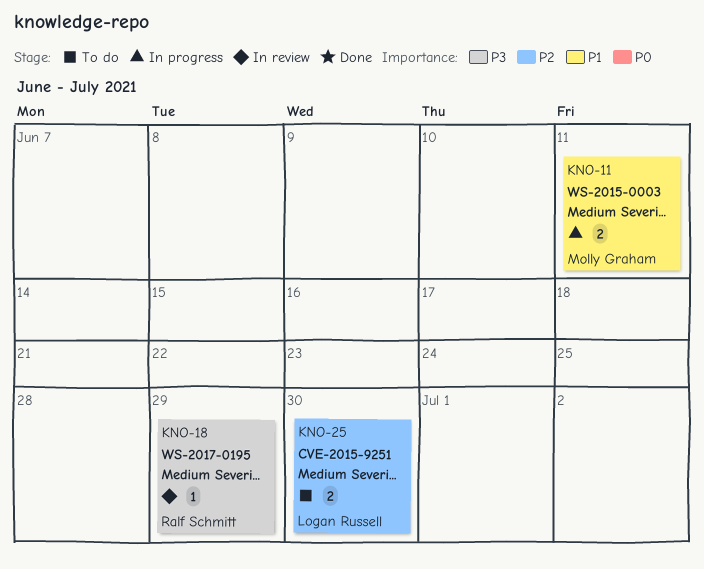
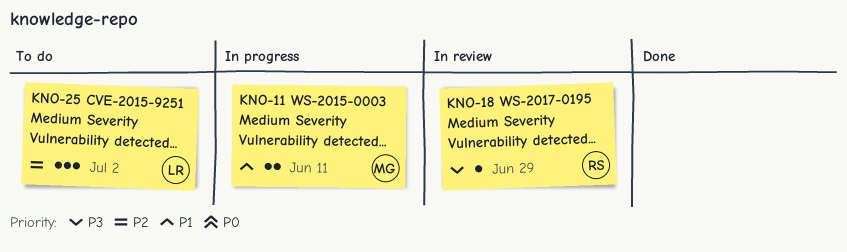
KNO-25, estimate: 2 -> 3
KNO-25, due: Jun 30 -> Jul 2

